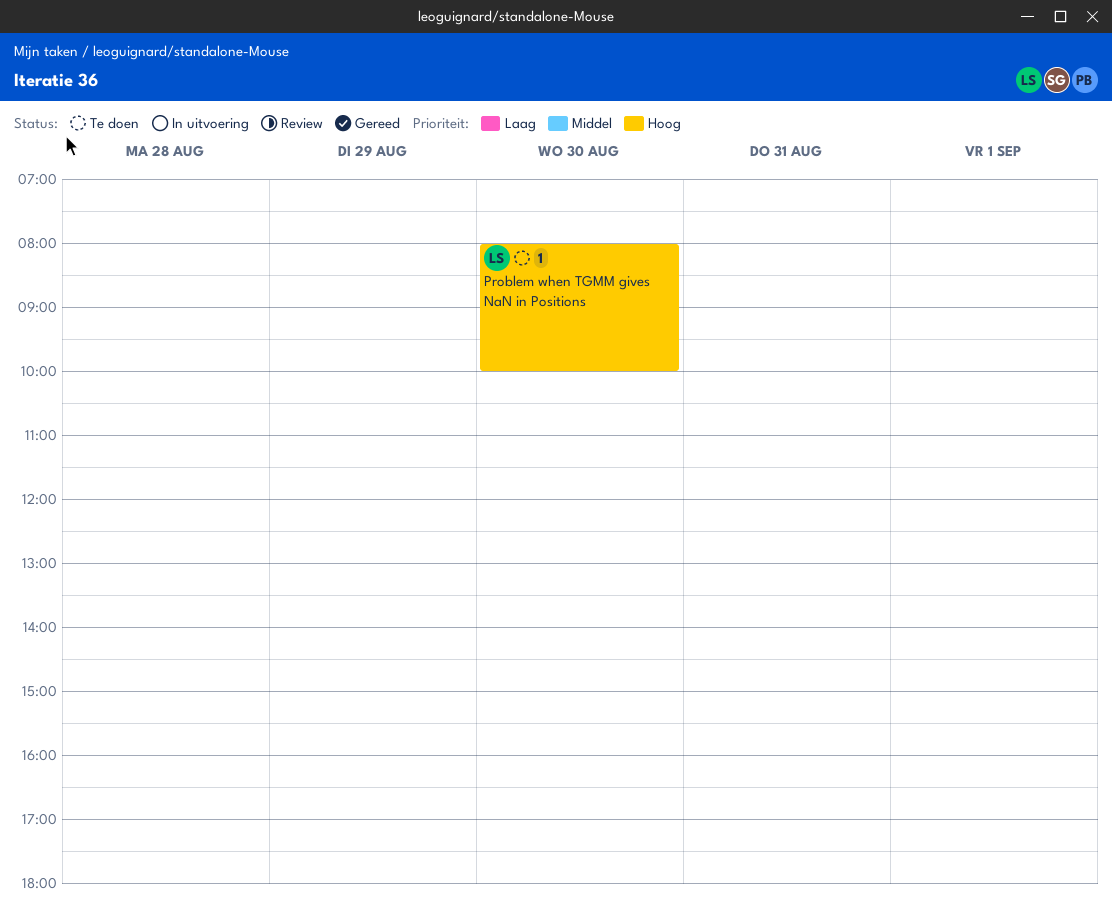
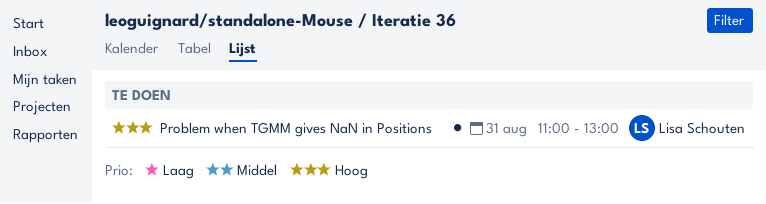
Problem when TGMM gives NaN in Positions, day: Aug 30 -> Aug 31
Problem when TGMM gives NaN in Positions, begins: 08:00 -> 11:00
Problem when TGMM gives NaN in Positions, ends: 10:00 -> 13:00

